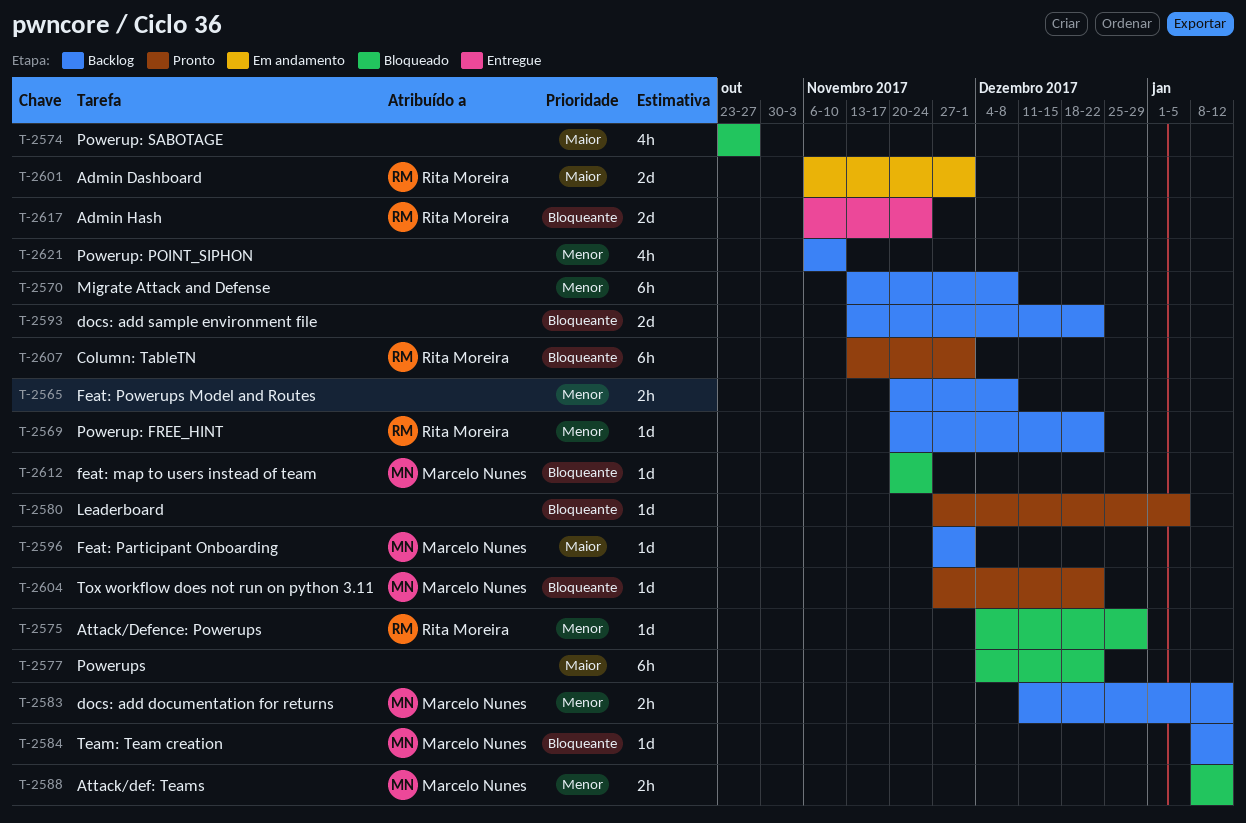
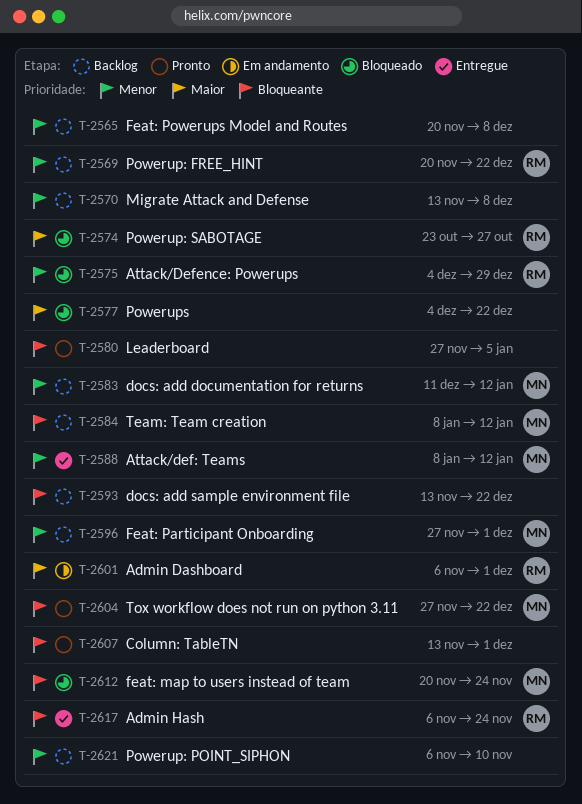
T-2574, owner: none -> Rita Moreira
T-2588, status: Bloqueado -> Entregue
T-2596, priority: Maior -> Menor
T-2607, owner: Rita Moreira -> none

